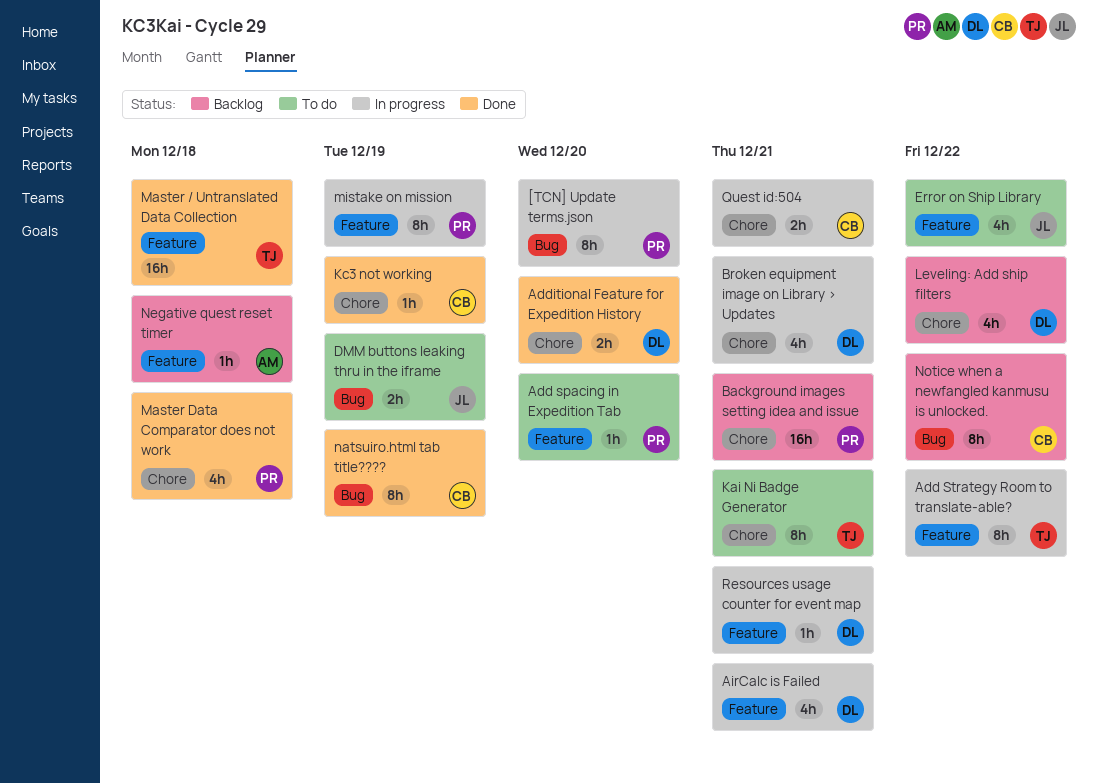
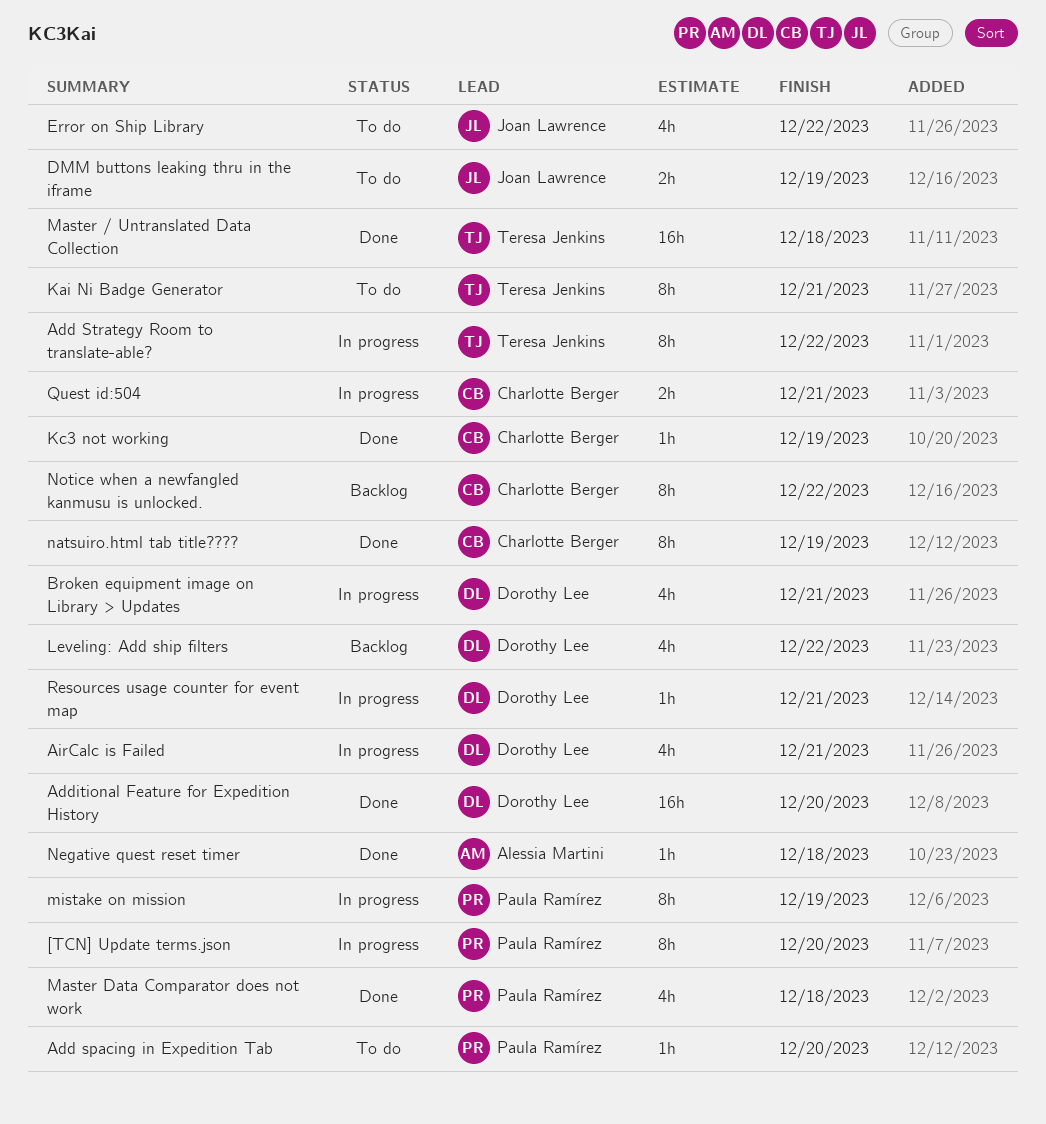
Additional Feature for Expedition History, estimate: 2h -> 16h
Background images setting idea and issue: present -> none
Negative quest reset timer, status: Backlog -> Done

